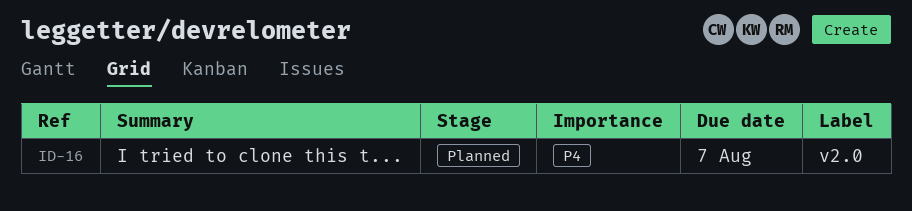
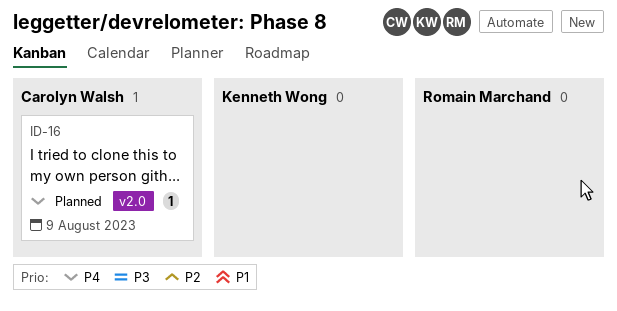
ID-16, due: Aug 7 -> Aug 9

